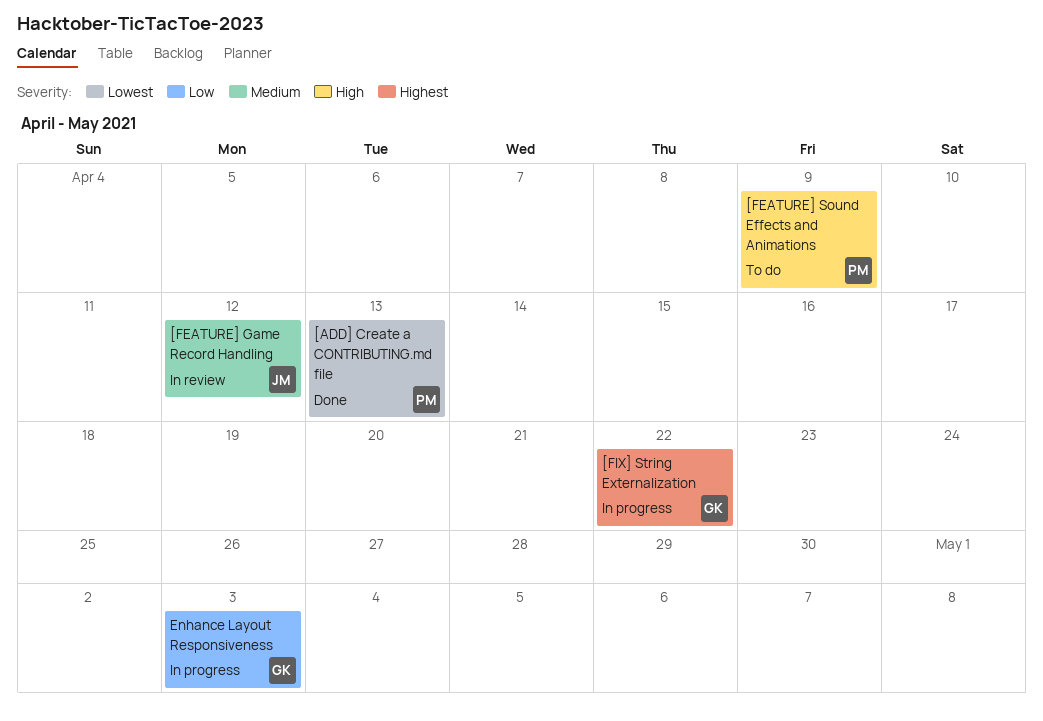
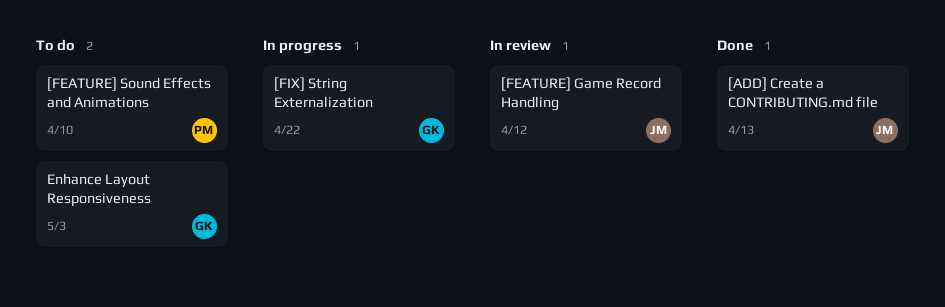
[ADD] Create a CONTRIBUTING.md file, owner: PM -> JM
[FEATURE] Sound Effects and Animations, due: Apr 9 -> Apr 10
Enhance Layout Responsiveness, status: In progress -> To do

